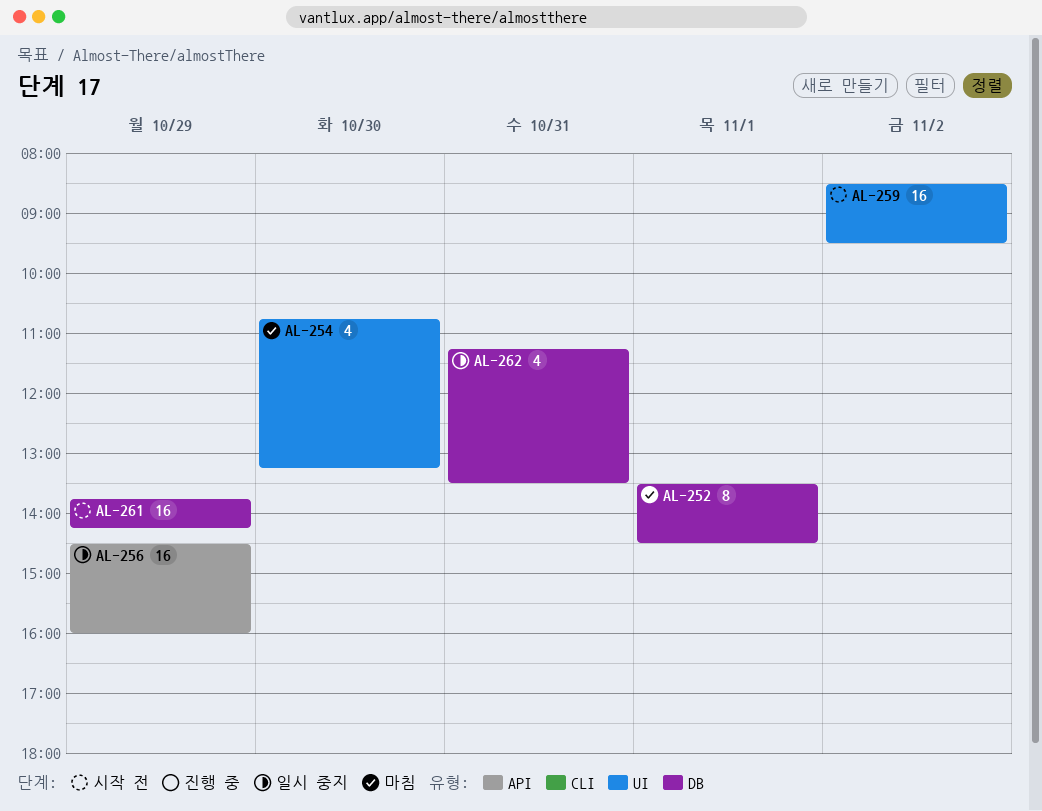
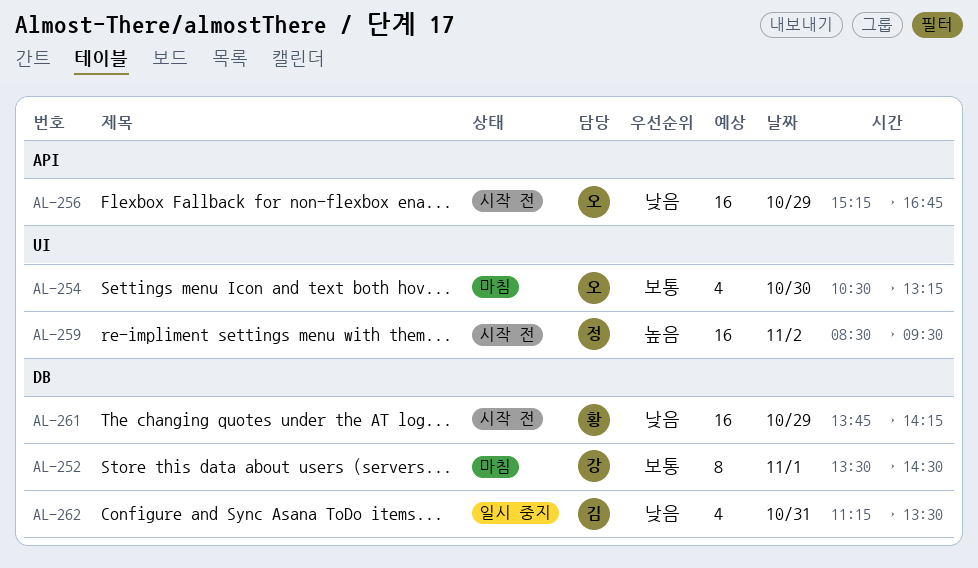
AL-254, begins: 10:45 -> 10:30
AL-256, status: 일시 중지 -> 시작 전
AL-256, begins: 14:30 -> 15:15
AL-256, ends: 16:00 -> 16:45

